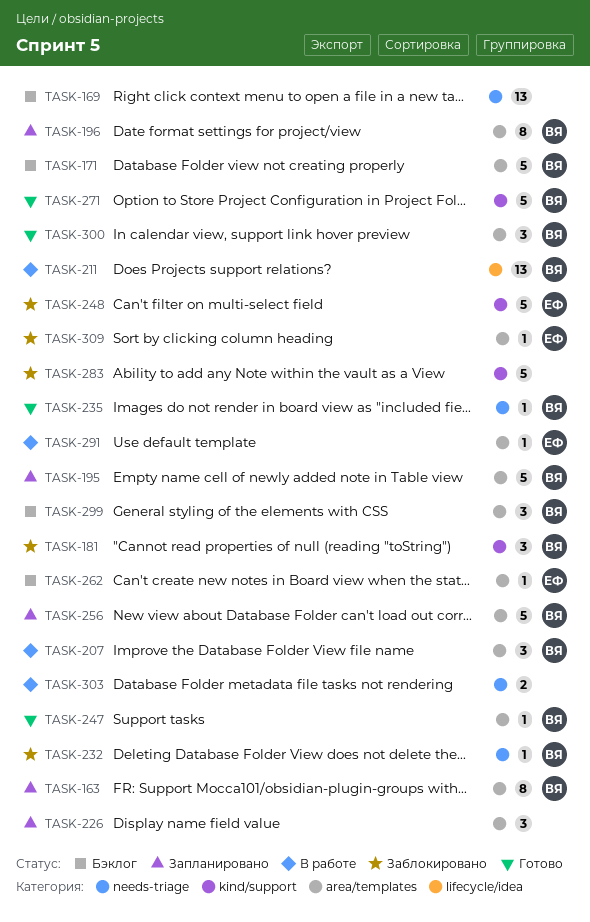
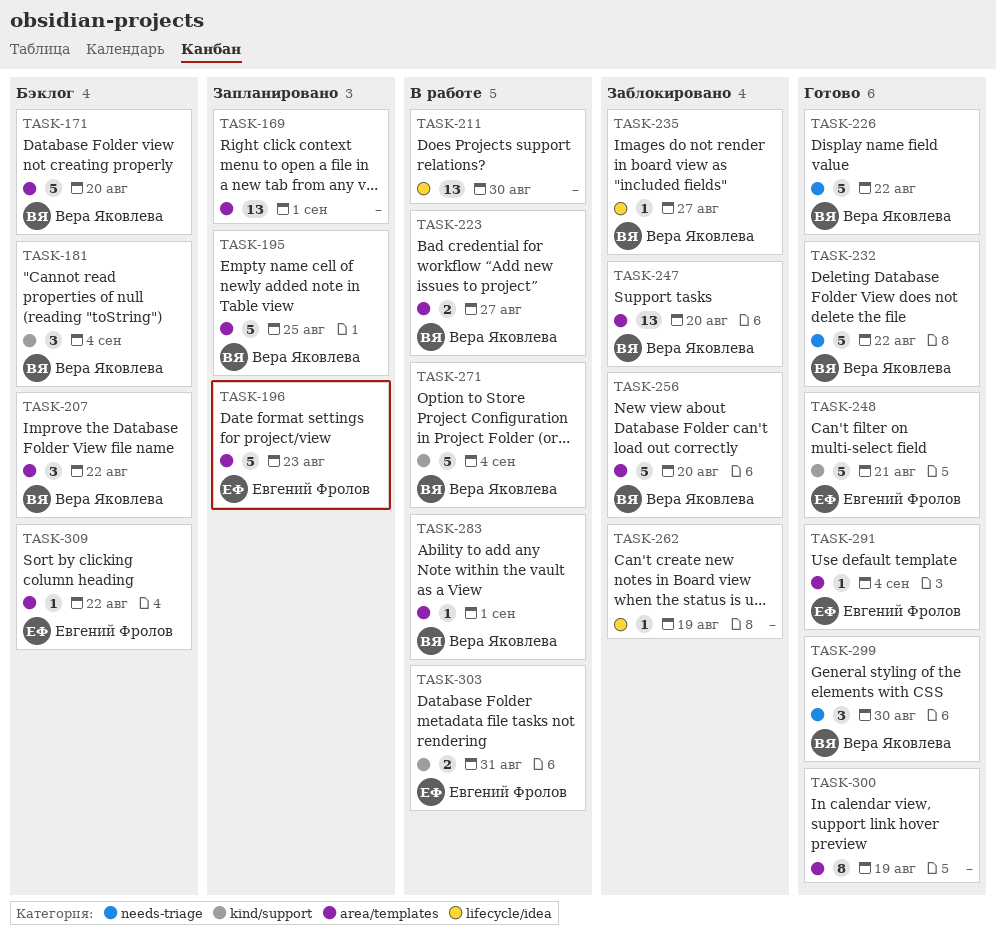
TASK-163: present -> none
TASK-169, status: Бэклог -> Запланировано
TASK-169, label: needs-triage -> area/templates
TASK-181, status: Заблокировано -> Бэклог
TASK-196, owner: Вера Яковлева -> Евгений Фролов
TASK-196, estimate: 8 -> 5
TASK-207, status: В работе -> Бэклог
TASK-211, owner: Вера Яковлева -> none
TASK-223: none -> present
TASK-226, status: Запланировано -> Готово
TASK-226, owner: none -> Вера Яковлева
TASK-226, label: area/templates -> needs-triage
TASK-226, estimate: 3 -> 5
TASK-232, status: Заблокировано -> Готово
TASK-232, estimate: 1 -> 5
TASK-235, status: Готово -> Заблокировано
TASK-235, label: needs-triage -> lifecycle/idea
TASK-247, status: Готово -> Заблокировано
TASK-247, estimate: 1 -> 13
TASK-248, status: Заблокировано -> Готово
TASK-256, status: Запланировано -> Заблокировано
TASK-262, status: Бэклог -> Заблокировано
TASK-262, owner: Евгений Фролов -> none
TASK-262, label: area/templates -> lifecycle/idea
TASK-271, status: Готово -> В работе
TASK-283, status: Заблокировано -> В работе
TASK-283, owner: none -> Вера Яковлева
TASK-283, label: kind/support -> area/templates
TASK-283, estimate: 5 -> 1
TASK-291, status: В работе -> Готово
TASK-299, status: Бэклог -> Готово
TASK-299, label: area/templates -> needs-triage
TASK-300, owner: Вера Яковлева -> none
TASK-300, estimate: 3 -> 8
TASK-303, owner: none -> Евгений Фролов
TASK-303, label: needs-triage -> kind/support
TASK-309, status: Заблокировано -> Бэклог

